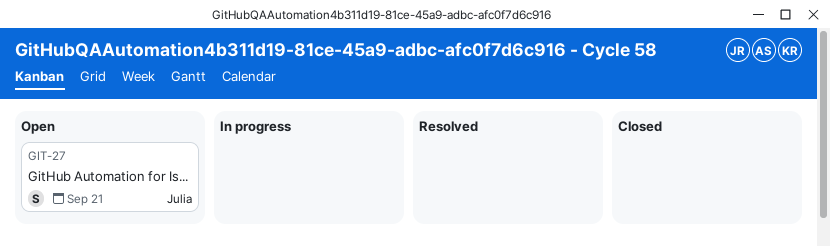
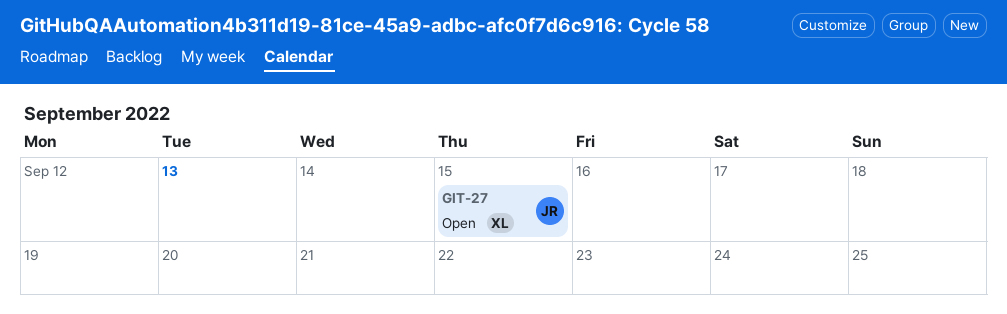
GIT-27, estimate: S -> XL
GIT-27, due: Sep 21 -> Sep 15

